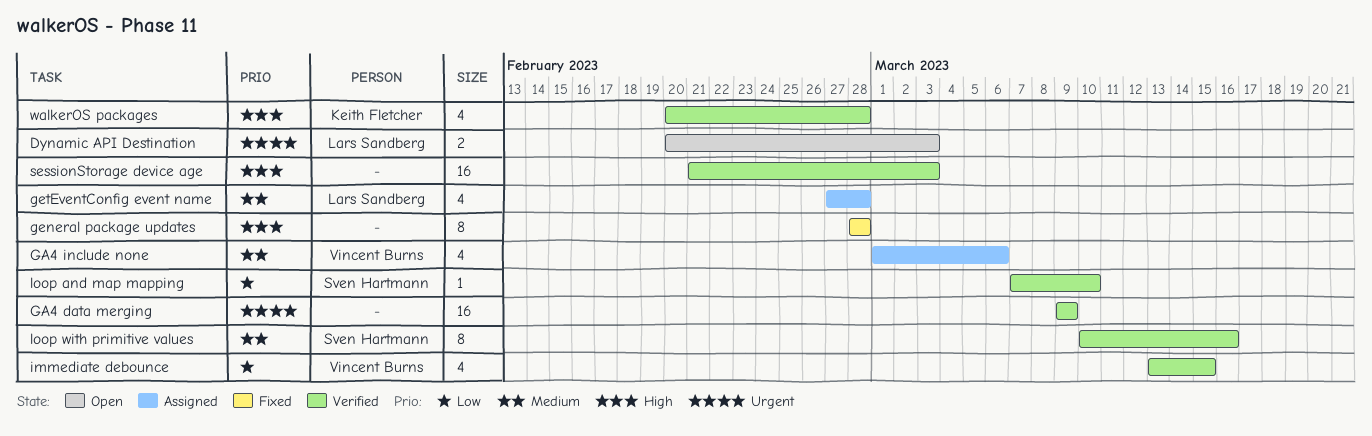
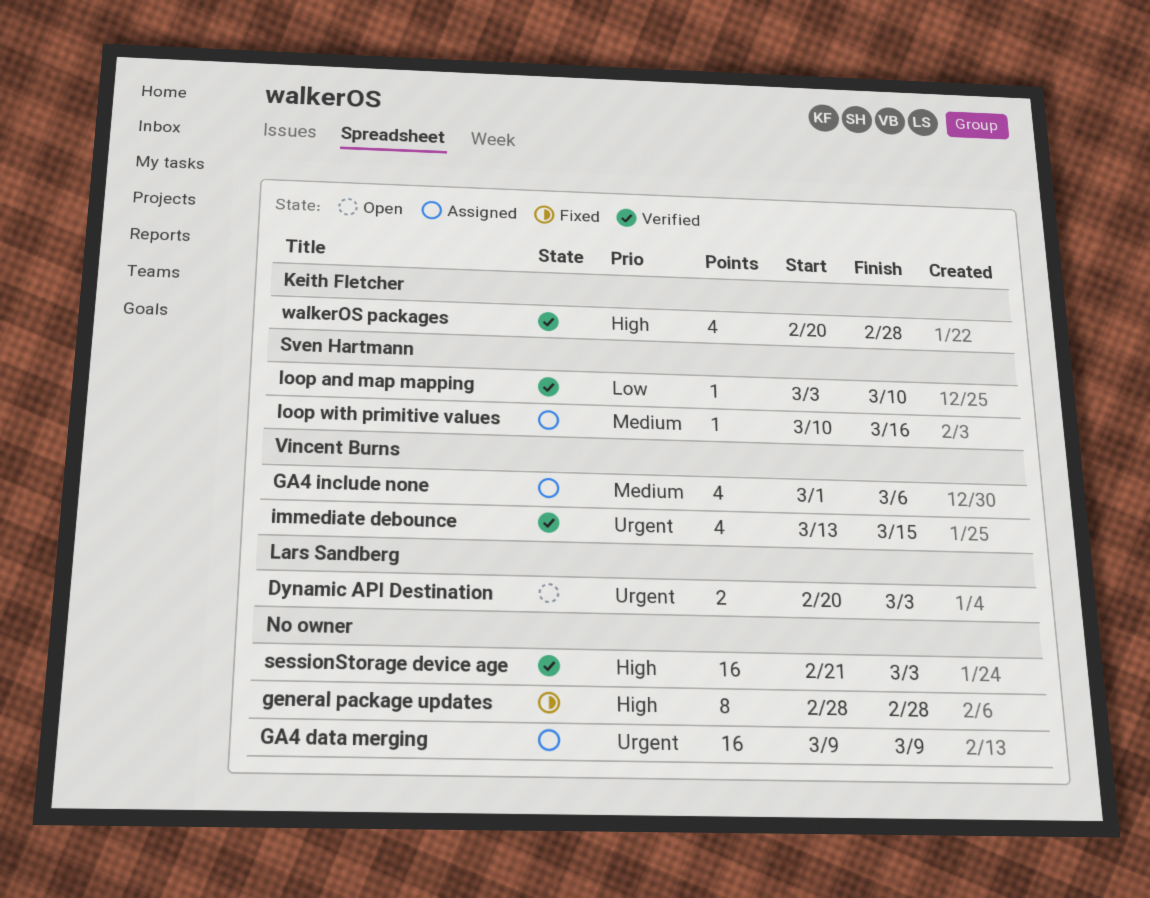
GA4 data merging, status: Verified -> Assigned
getEventConfig event name: present -> none
immediate debounce, priority: Low -> Urgent
loop and map mapping, start: Mar 7 -> Mar 3
loop with primitive values, status: Verified -> Assigned
loop with primitive values, estimate: 8 -> 1

